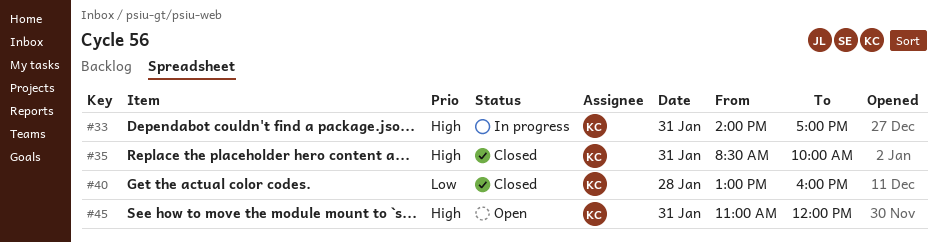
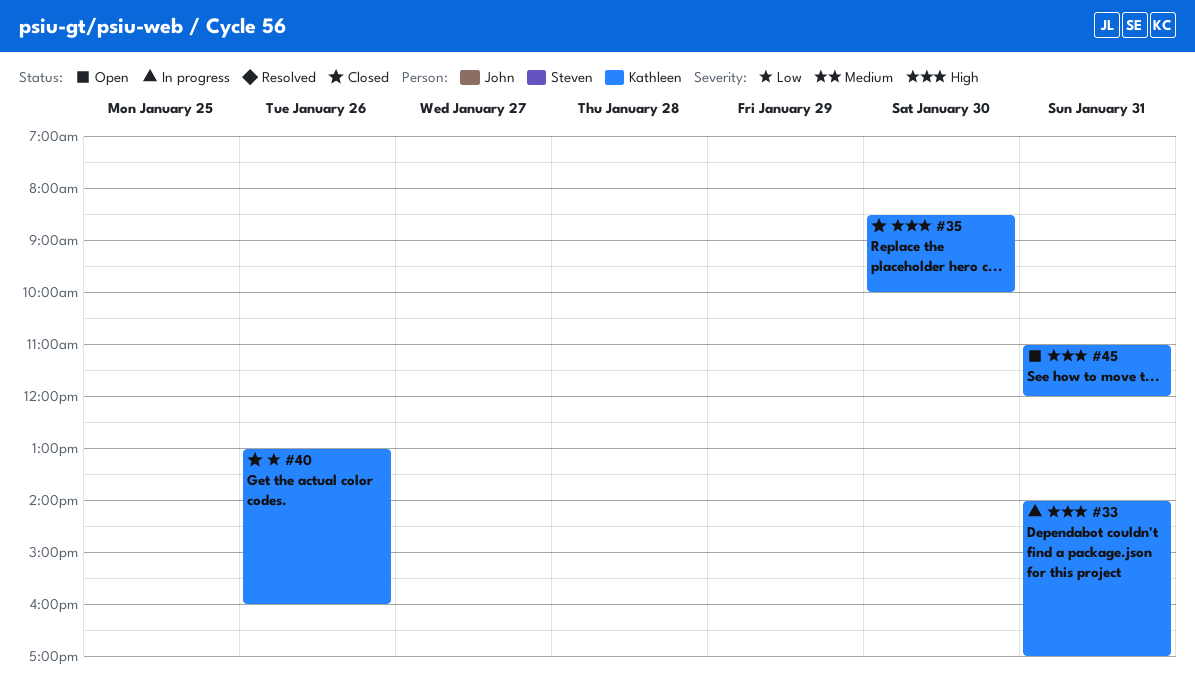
#35, day: Jan 31 -> Jan 30
#40, day: Jan 28 -> Jan 26

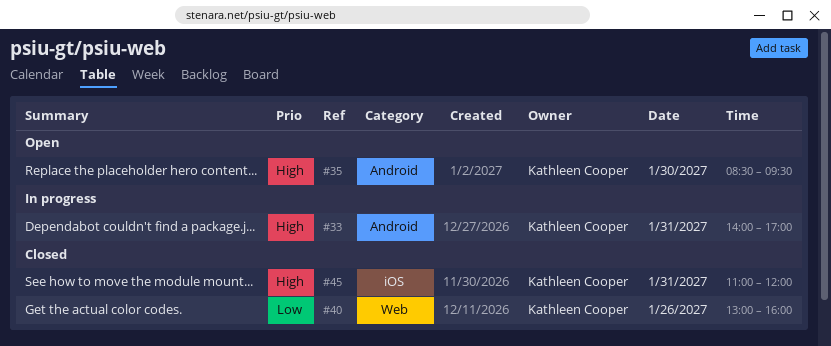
#35, status: Closed -> Open
#35, ends: 10:00 -> 09:30
#45, status: Open -> Closed

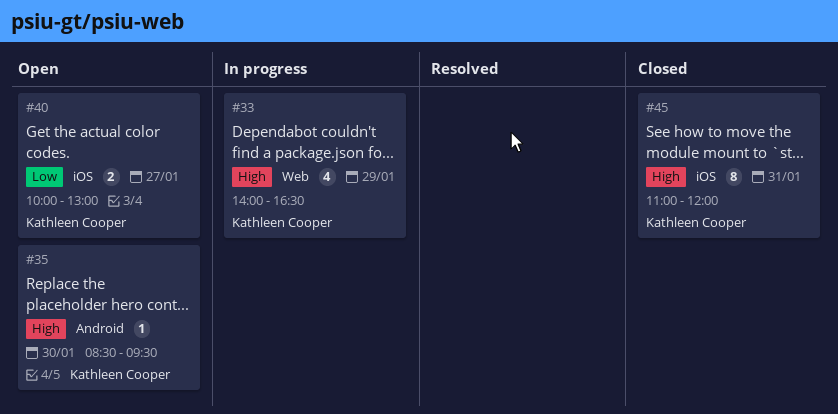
#33, label: Android -> Web
#33, day: Jan 31 -> Jan 29
#33, ends: 17:00 -> 16:30
#40, status: Closed -> Open
#40, label: Web -> iOS
#40, day: Jan 26 -> Jan 27
#40, begins: 13:00 -> 10:00
#40, ends: 16:00 -> 13:00

